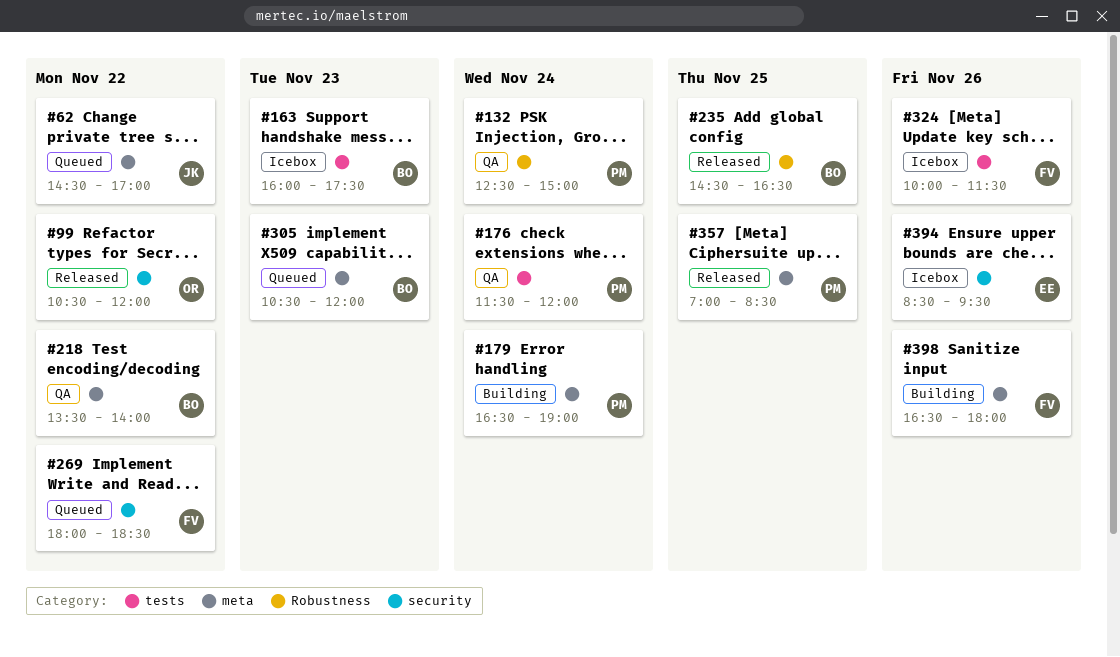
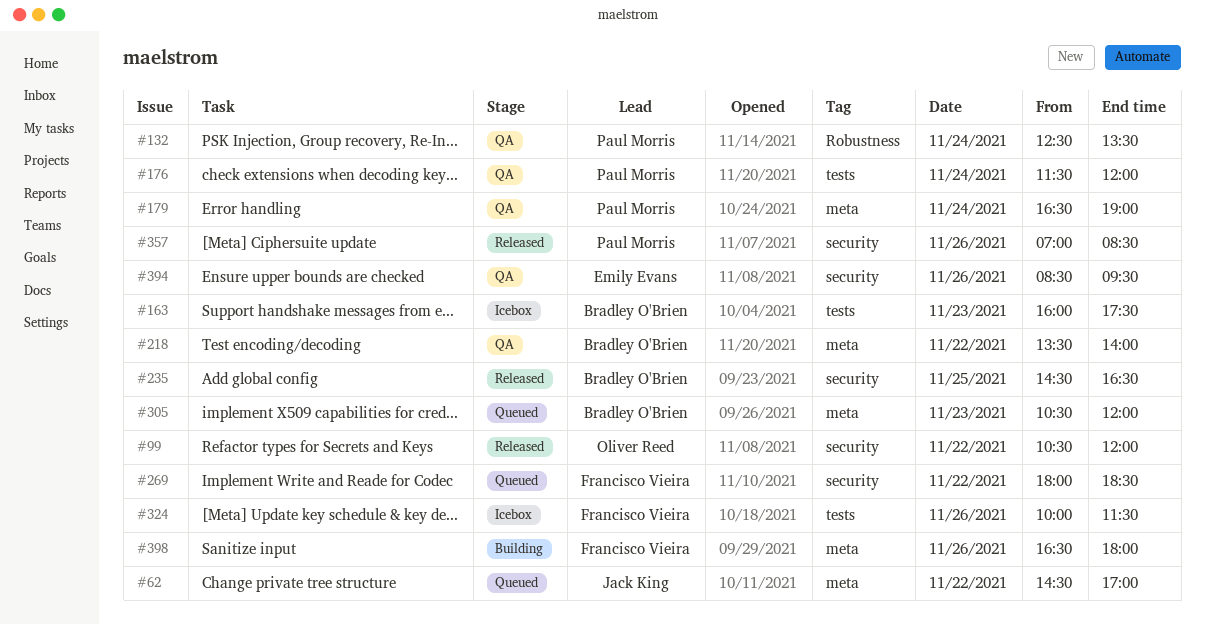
#132, ends: 15:00 -> 13:30
#179, status: Building -> QA
#235, label: Robustness -> security
#357, label: meta -> security
#357, day: Nov 25 -> Nov 26
#394, status: Icebox -> QA

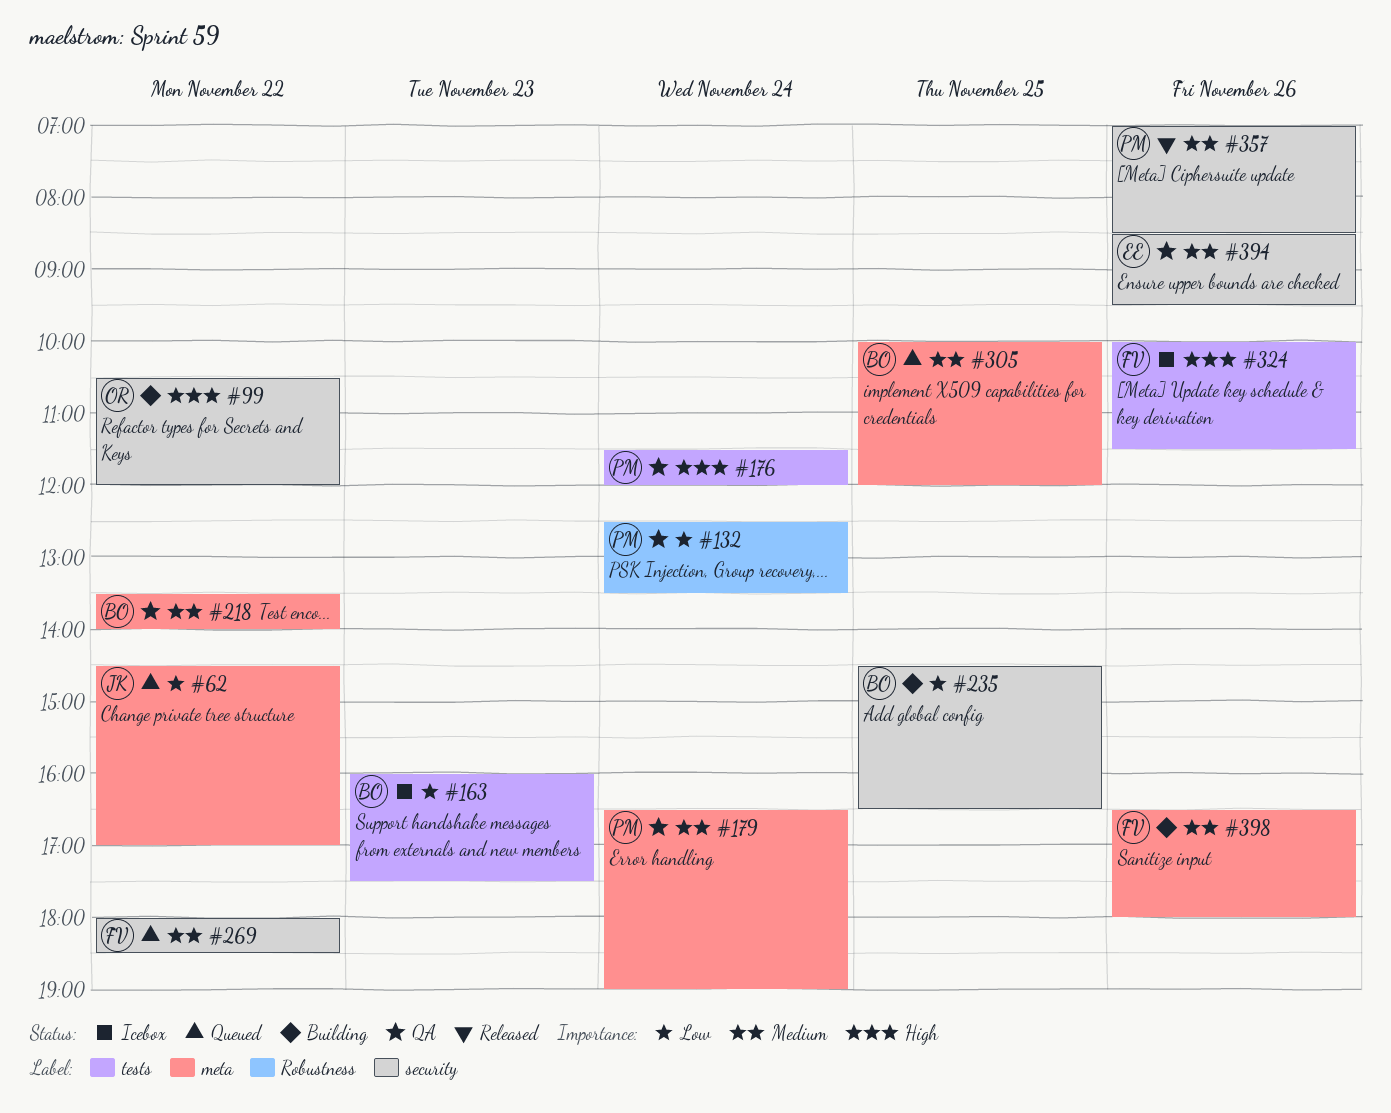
#99, status: Released -> Building
#235, status: Released -> Building
#305, day: Nov 23 -> Nov 25
#305, begins: 10:30 -> 10:00

